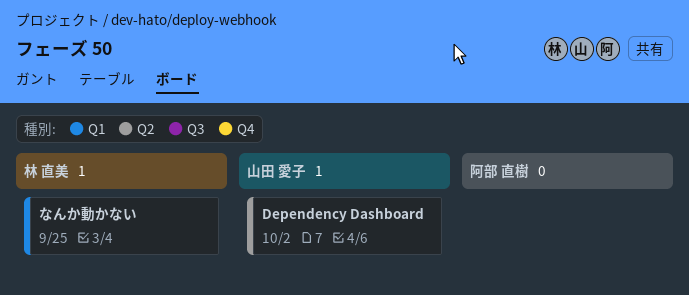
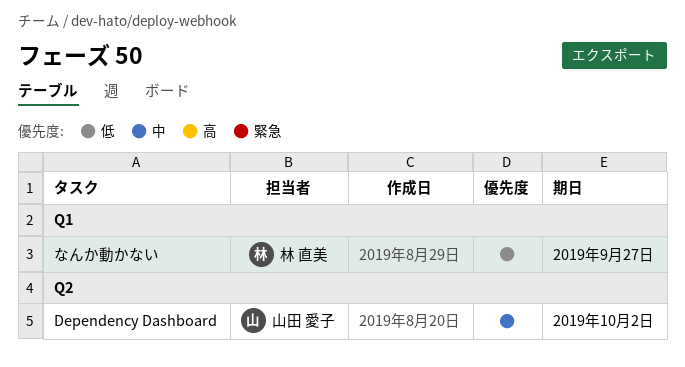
なんか動かない, due: Sep 25 -> Sep 27

